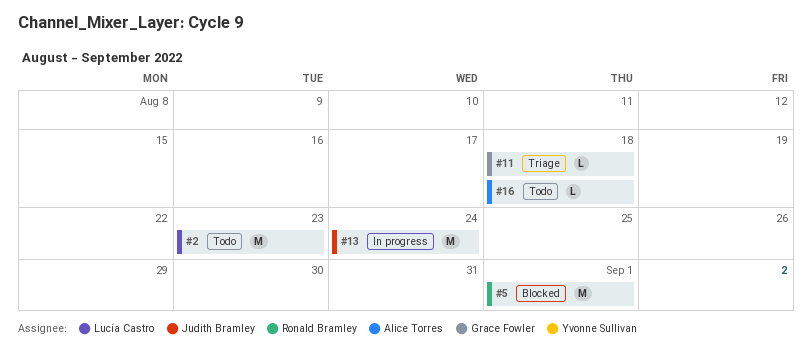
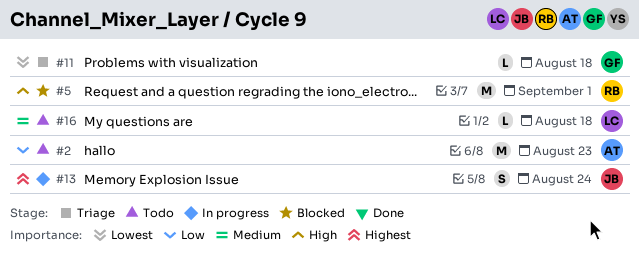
#2, owner: Lucía Castro -> Alice Torres
#13, estimate: M -> S
#16, owner: Alice Torres -> Lucía Castro

